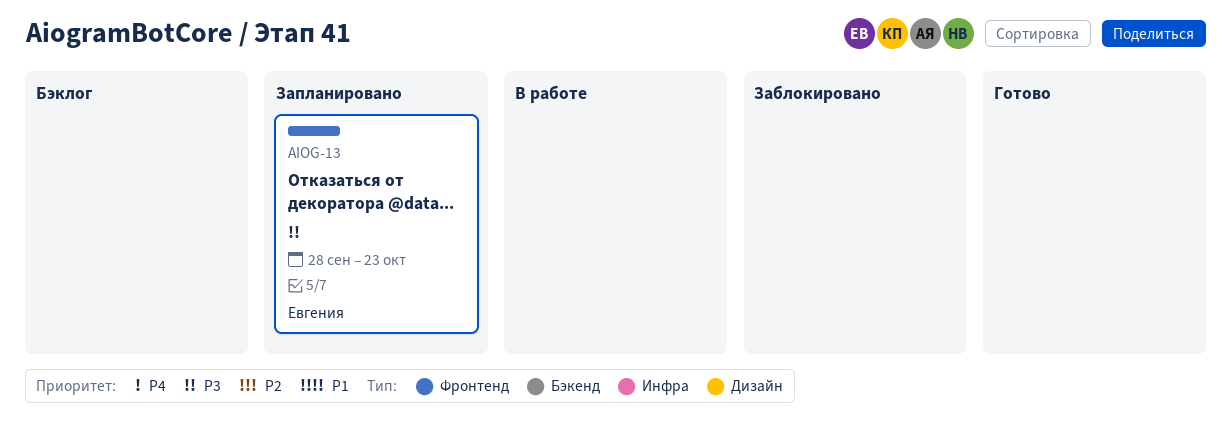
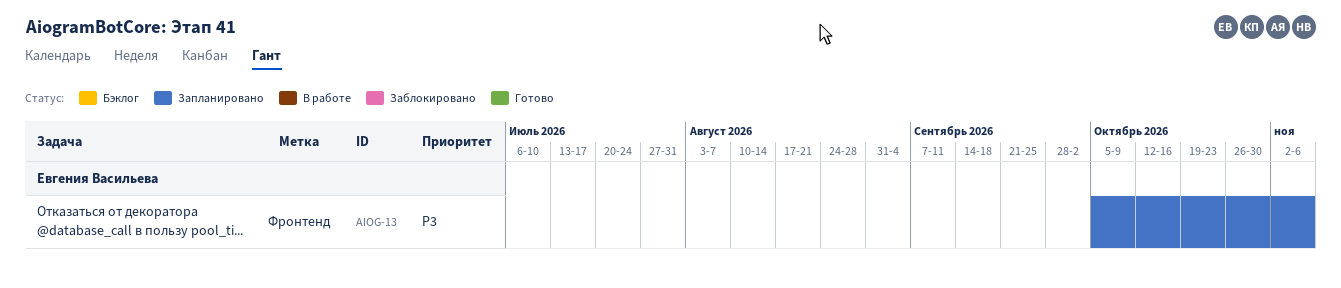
AIOG-13, start: Sep 28 -> Oct 5
AIOG-13, due: Oct 23 -> Nov 6

